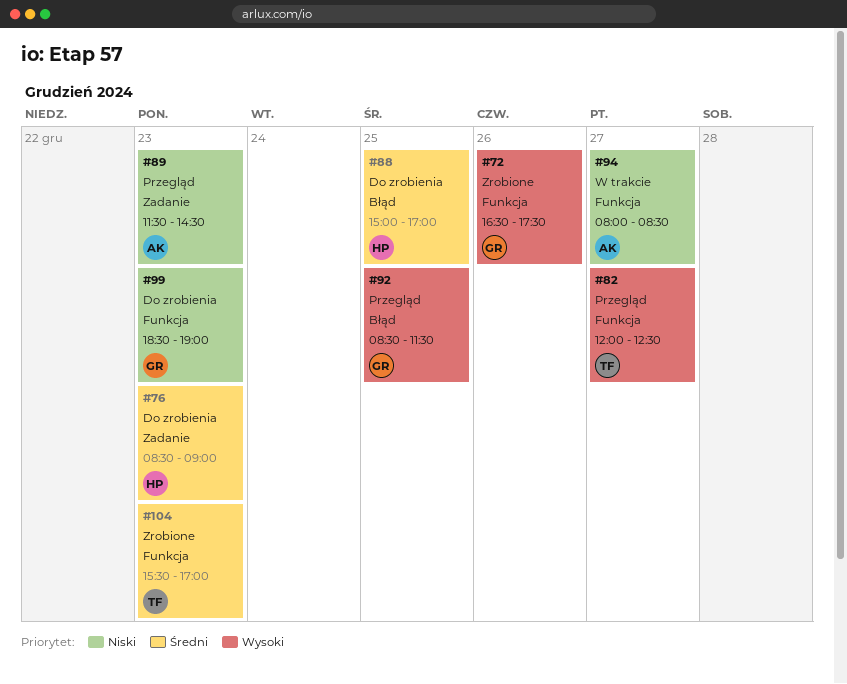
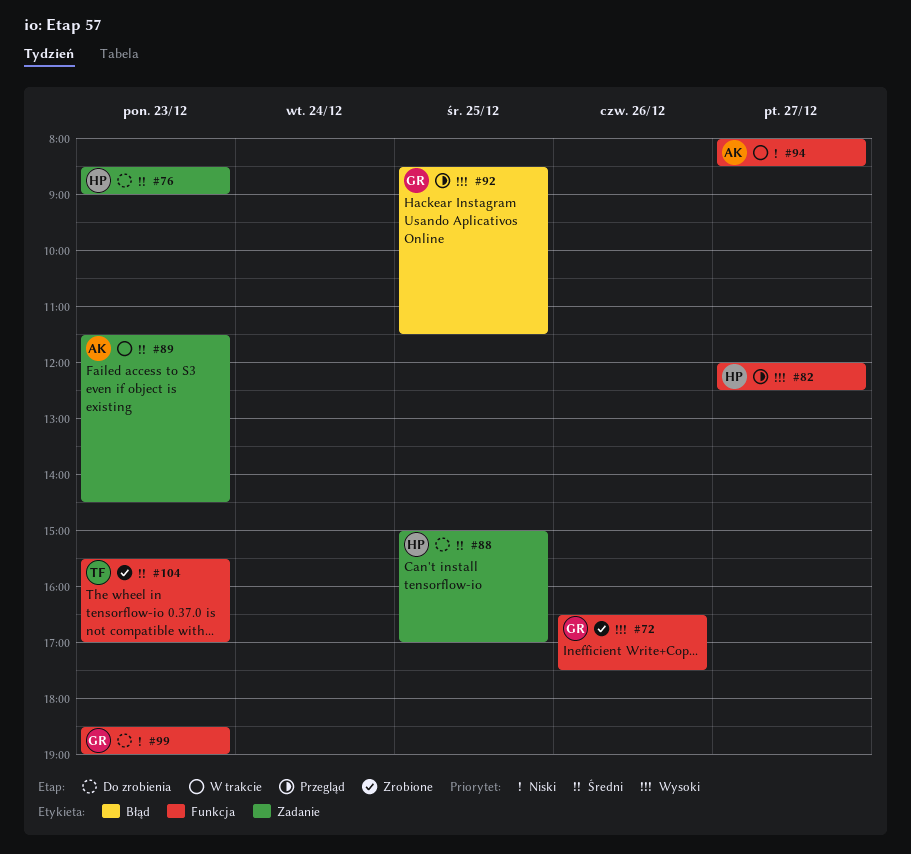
#82, owner: TF -> HP
#88, label: Błąd -> Zadanie
#89, status: Przegląd -> W trakcie
#89, priority: Niski -> Średni

